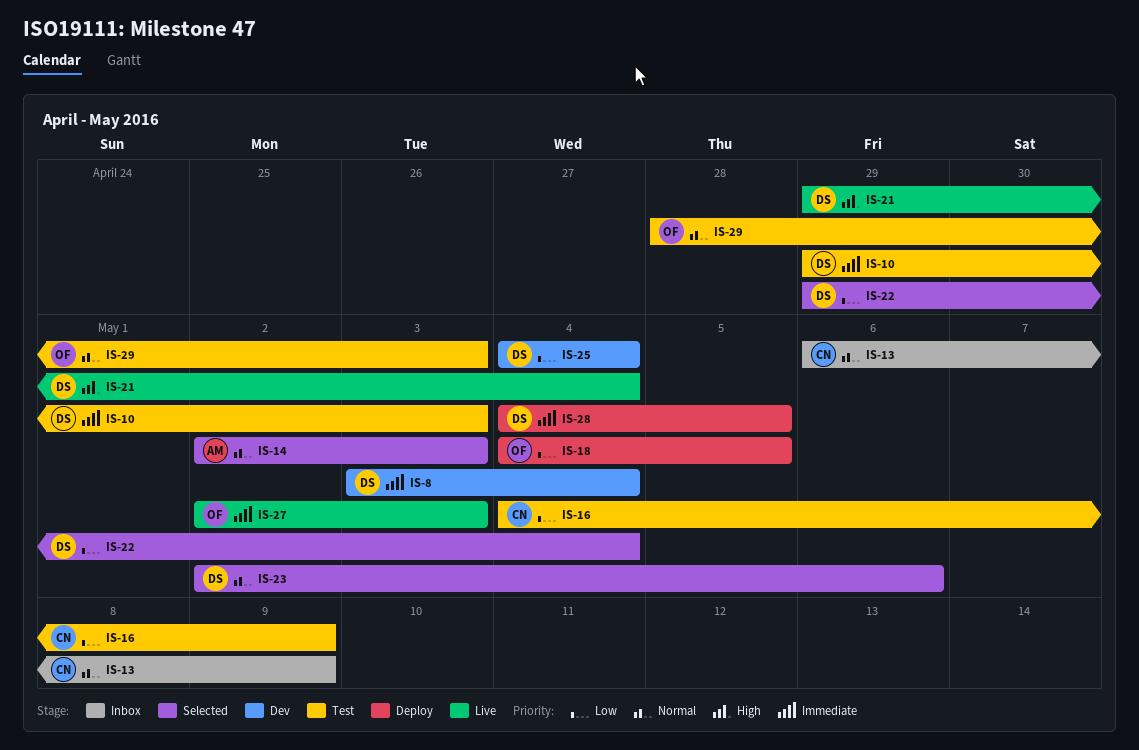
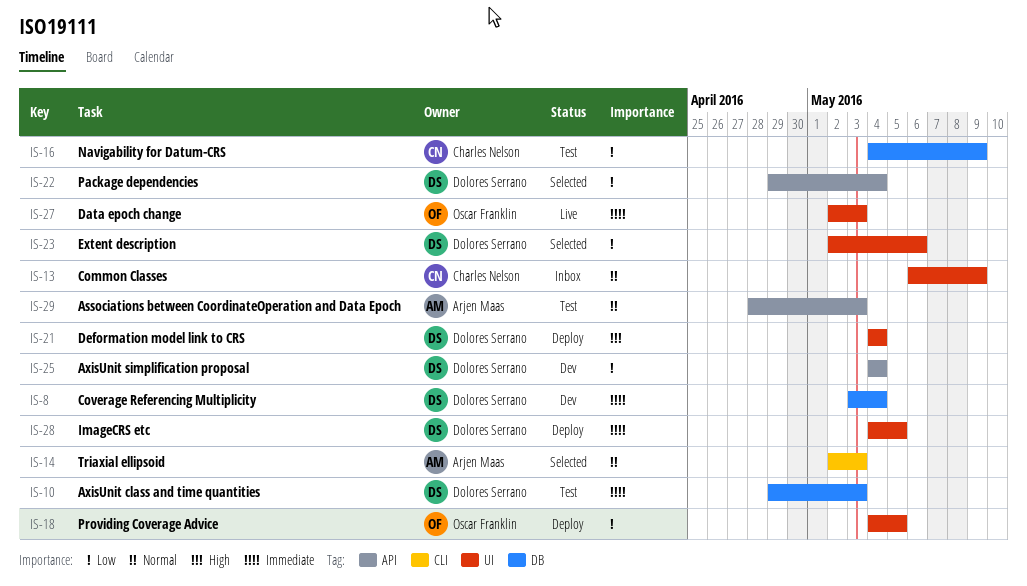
IS-21, status: Live -> Deploy
IS-21, start: Apr 29 -> May 4
IS-23, priority: Normal -> Low
IS-29, owner: Oscar Franklin -> Arjen Maas

